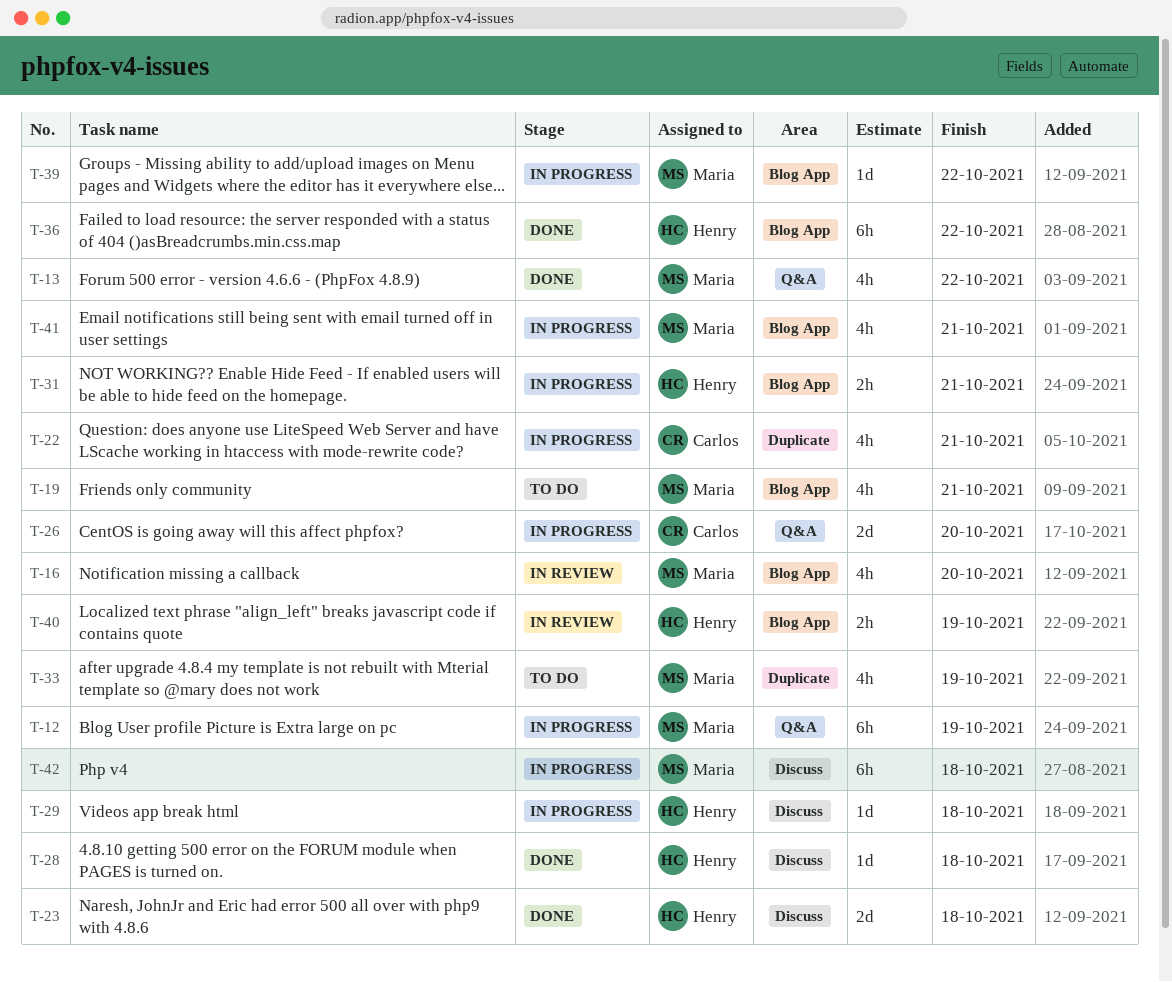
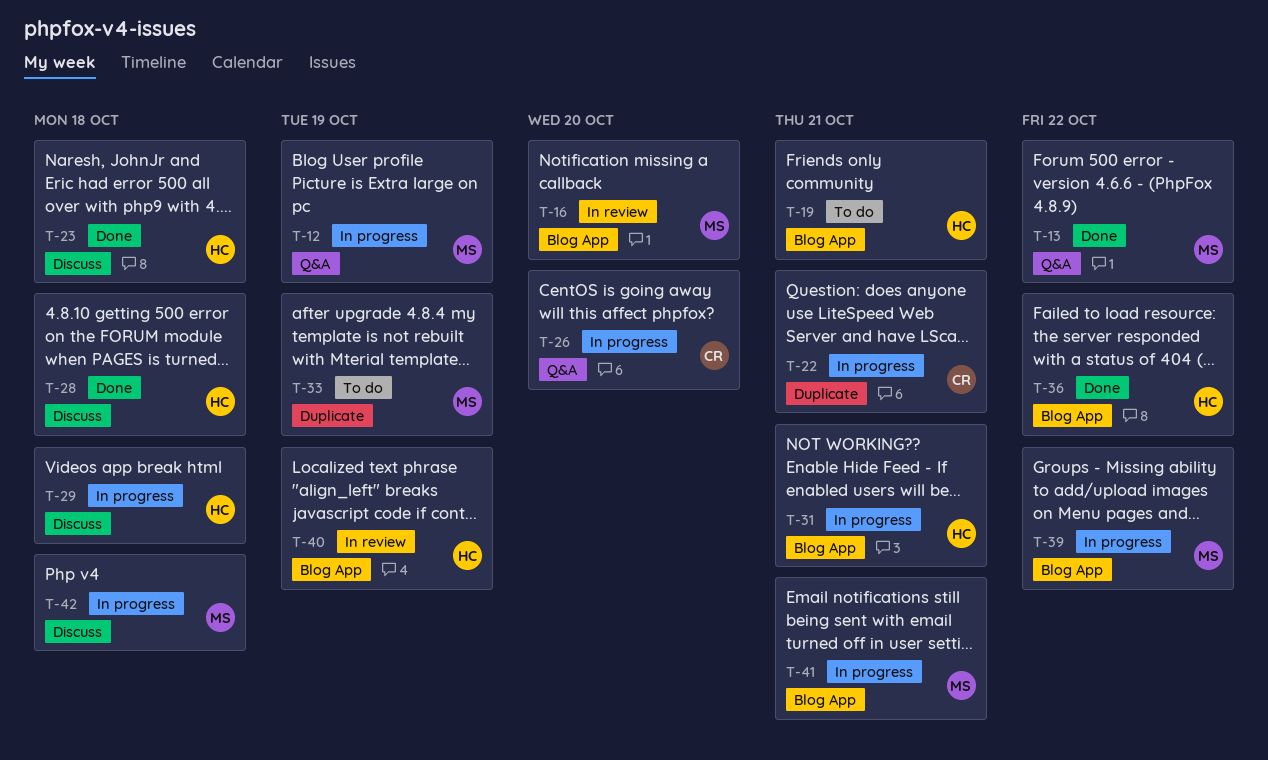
T-19, owner: Maria -> Henry

